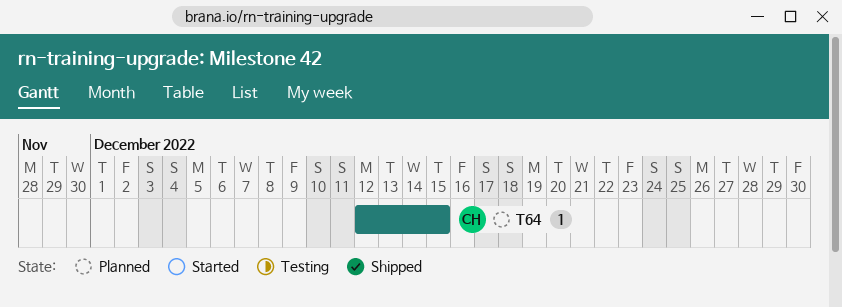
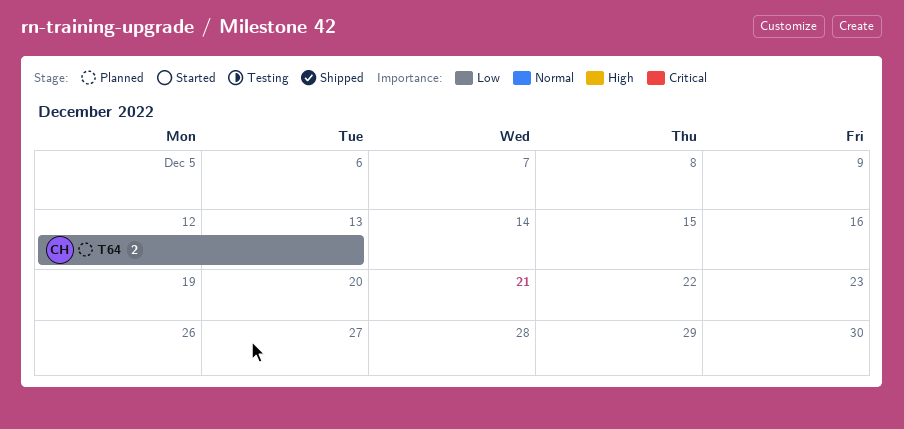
T64, estimate: 1 -> 2
T64, due: Dec 15 -> Dec 13

